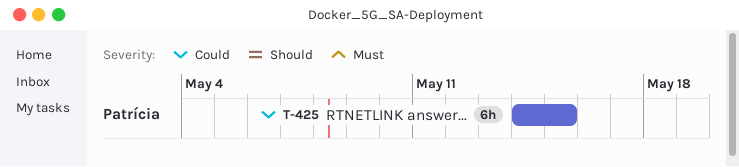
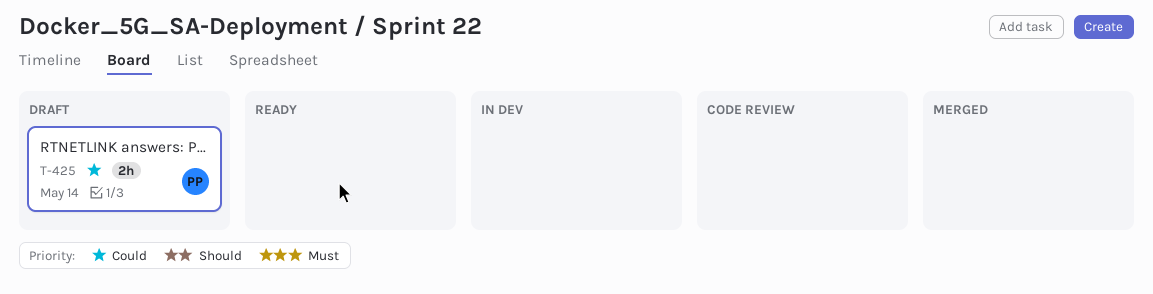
T-425, estimate: 6h -> 2h
T-425, due: May 15 -> May 14

